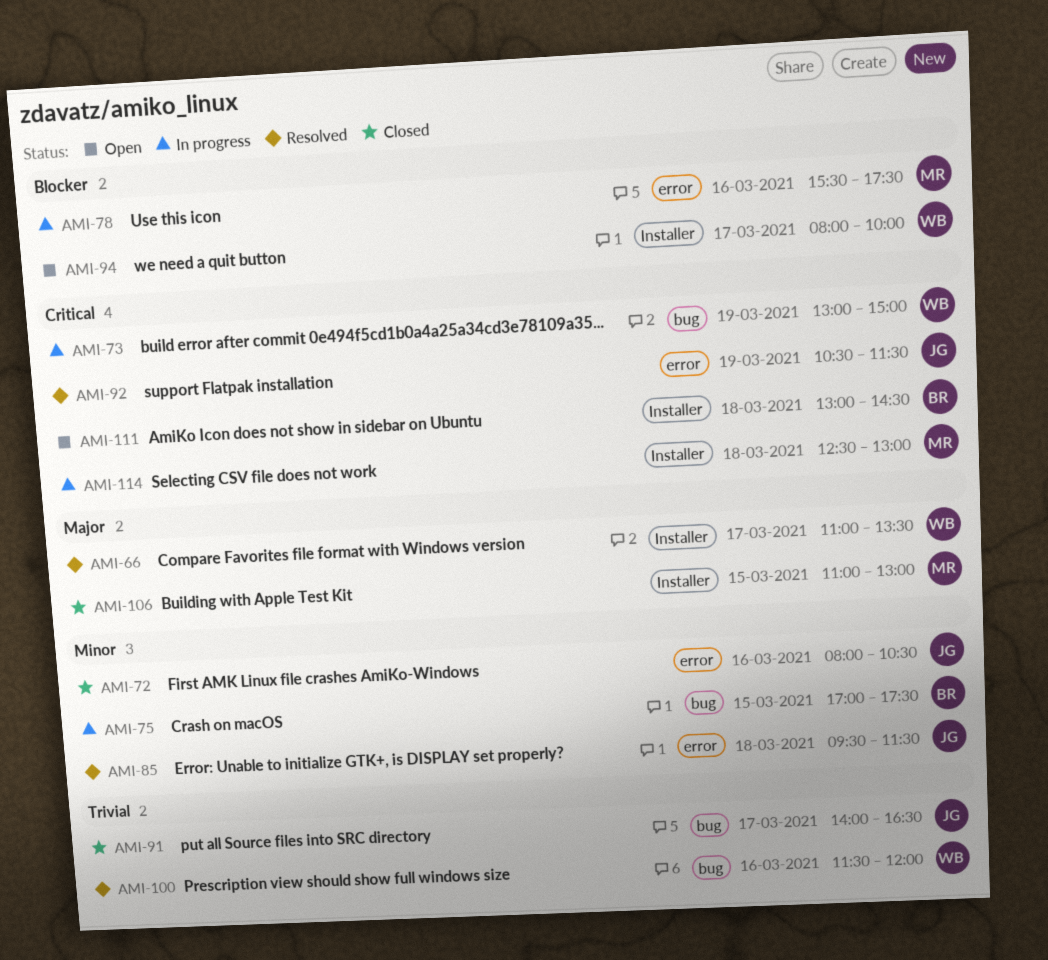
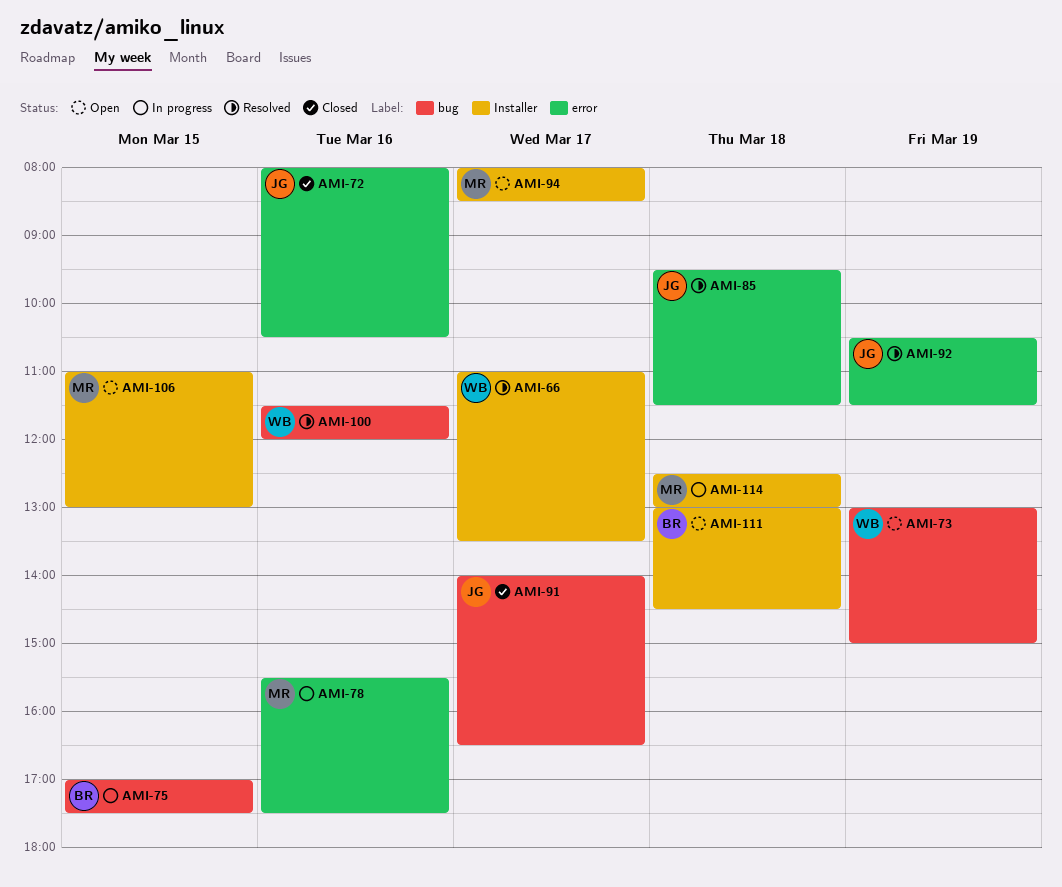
AMI-73, status: In progress -> Open
AMI-94, owner: WB -> MR
AMI-94, ends: 10:00 -> 08:30
AMI-106, status: Closed -> Open

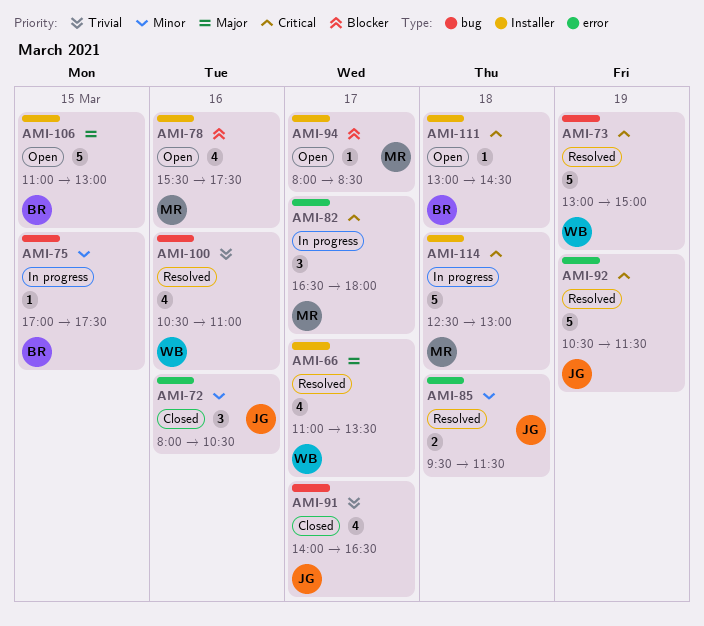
AMI-73, status: Open -> Resolved
AMI-78, status: In progress -> Open
AMI-78, label: error -> Installer
AMI-82: none -> present
AMI-100, begins: 11:30 -> 10:30
AMI-100, ends: 12:00 -> 11:00
AMI-106, owner: MR -> BR

